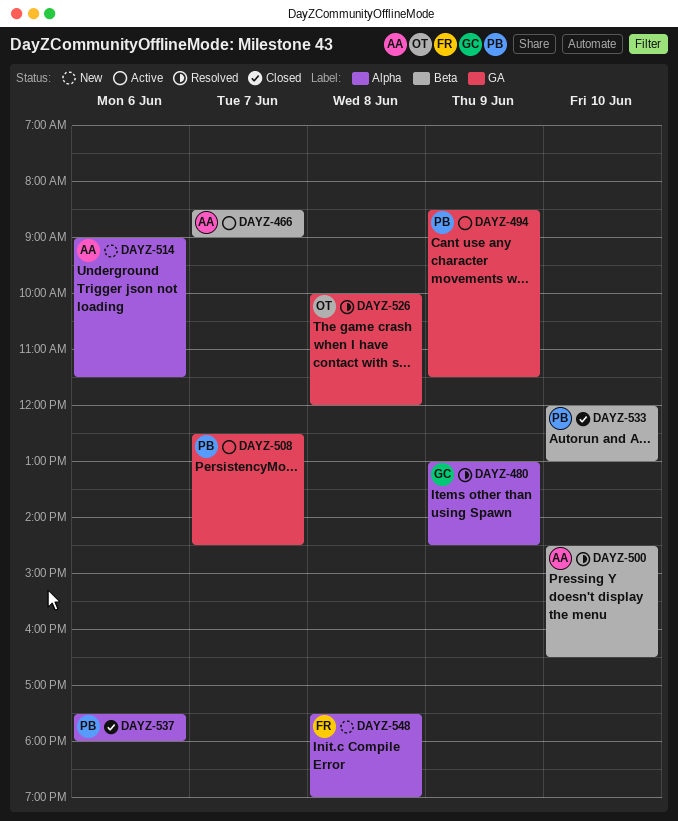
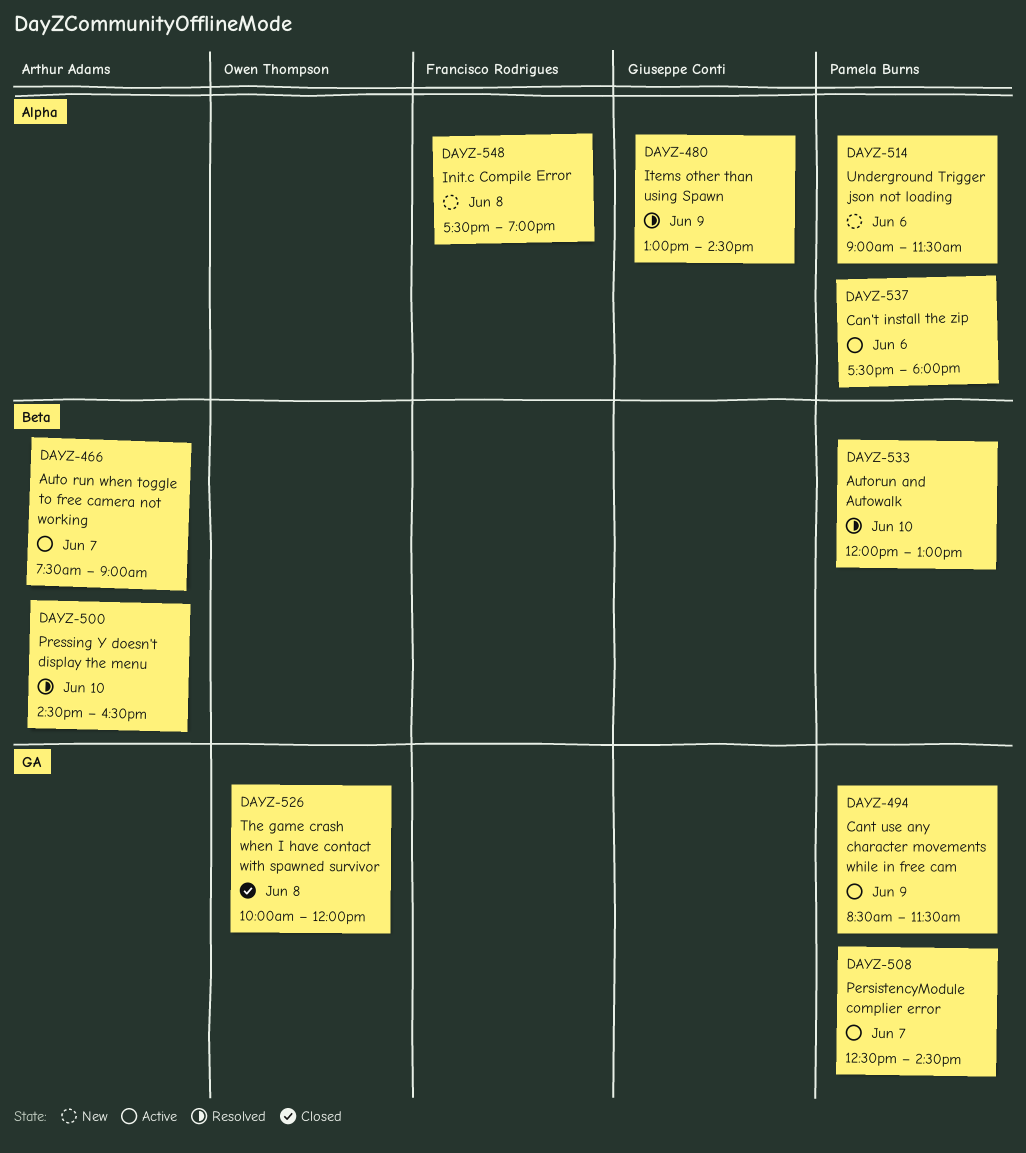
DAYZ-466, begins: 08:30 -> 07:30
DAYZ-514, owner: Arthur Adams -> Pamela Burns
DAYZ-526, status: Resolved -> Closed
DAYZ-533, status: Closed -> Resolved
DAYZ-537, status: Closed -> Active

